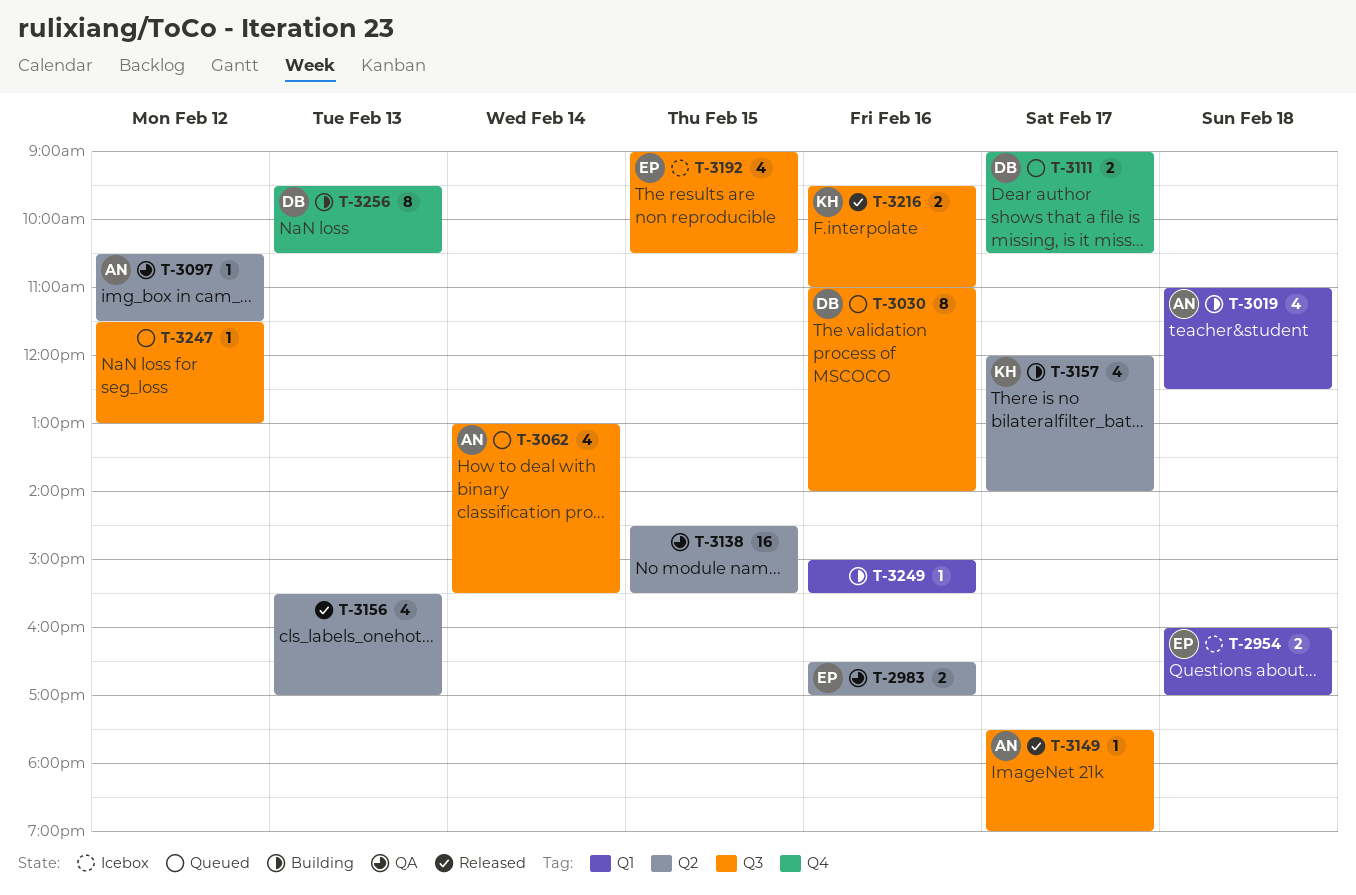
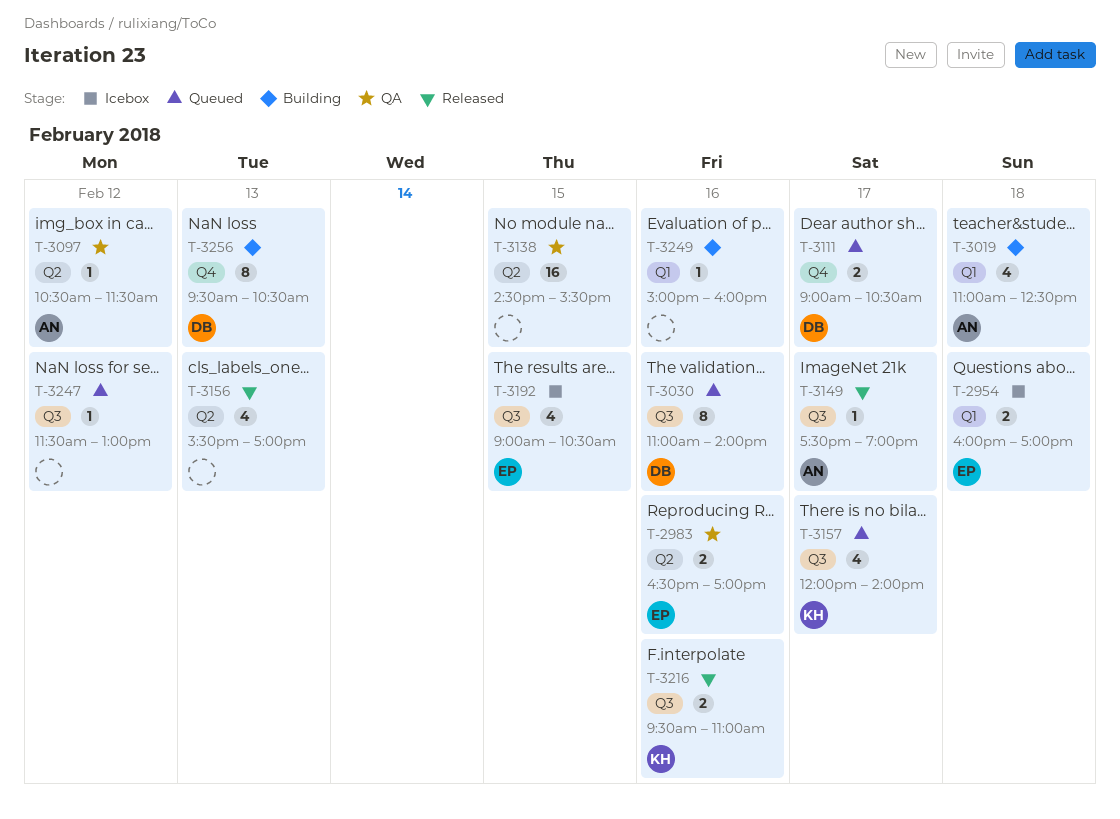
T-3062: present -> none
T-3157, status: Building -> Queued
T-3157, label: Q2 -> Q3
T-3249, ends: 15:30 -> 16:00

